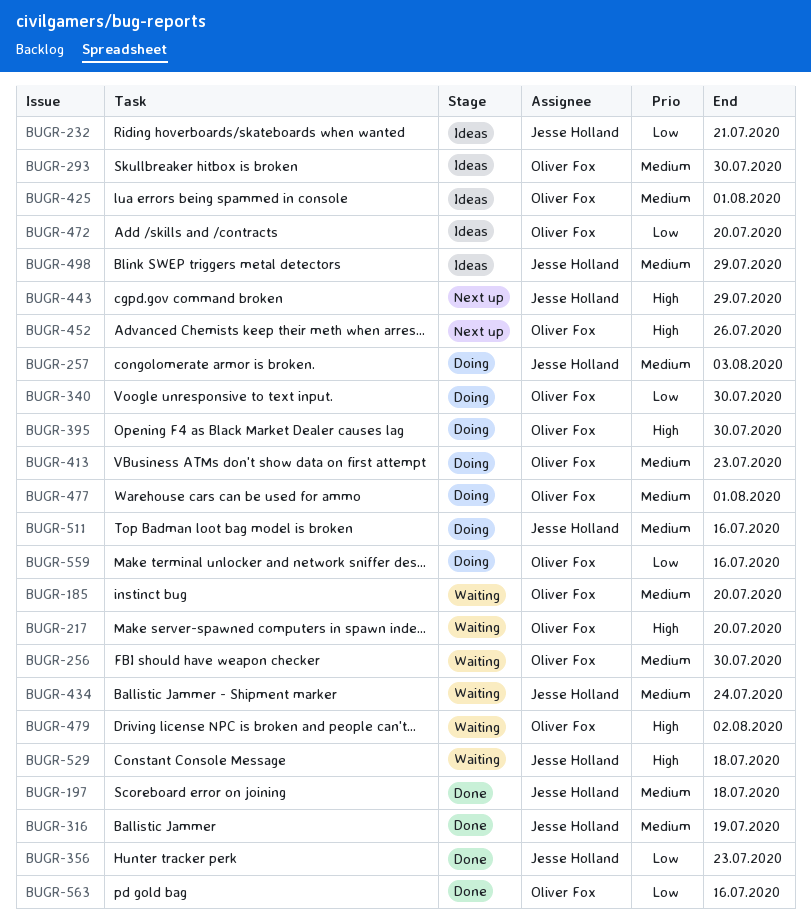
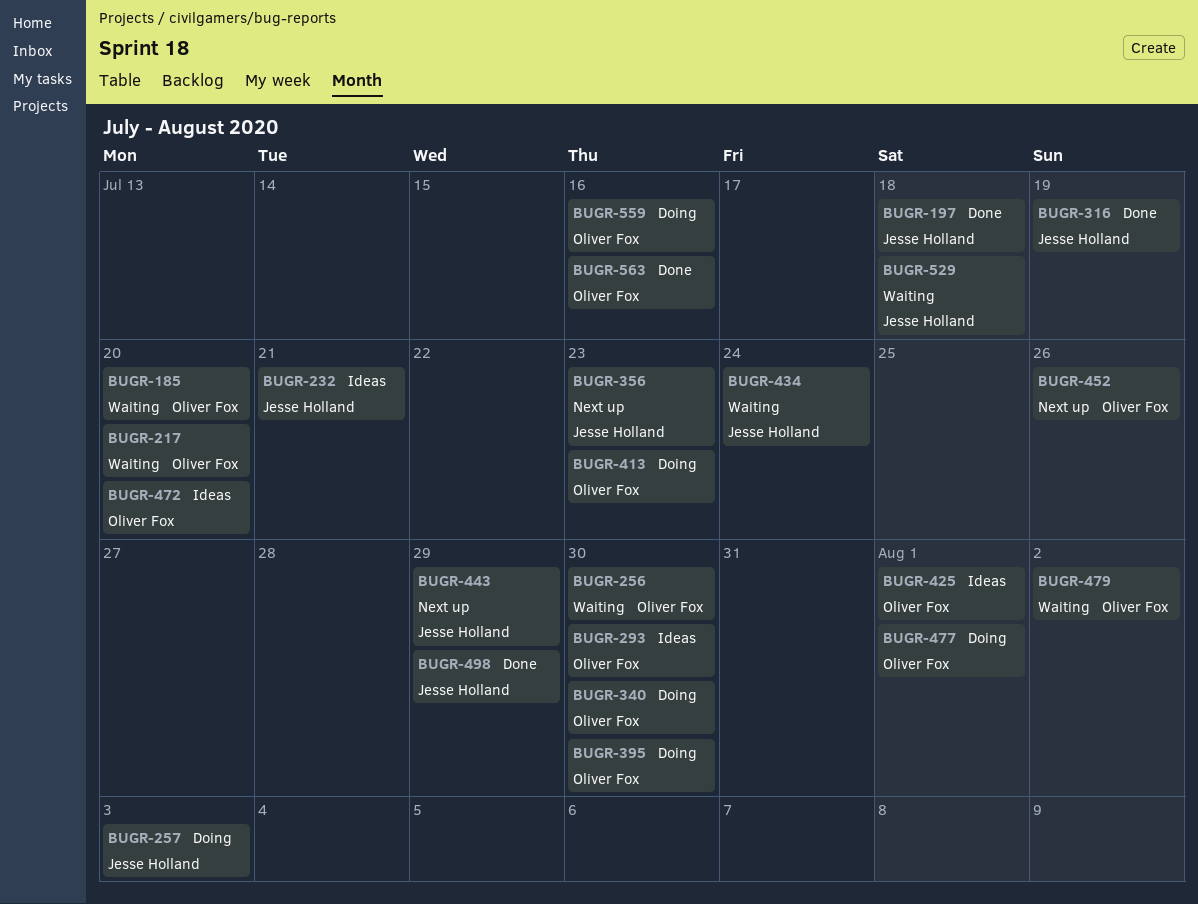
BUGR-356, status: Done -> Next up
BUGR-498, status: Ideas -> Done
BUGR-511: present -> none

